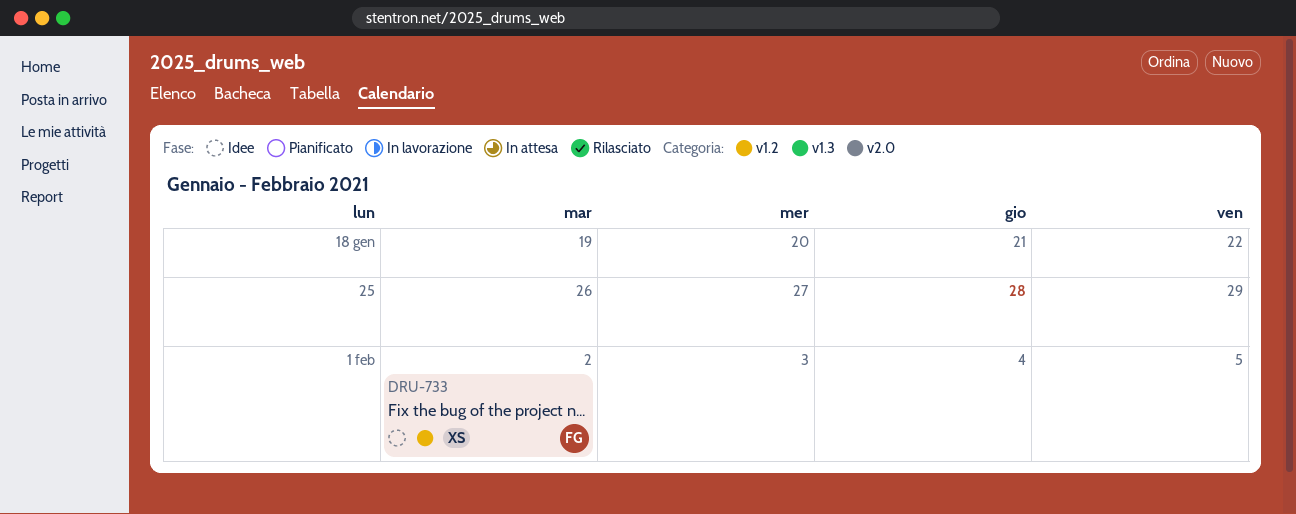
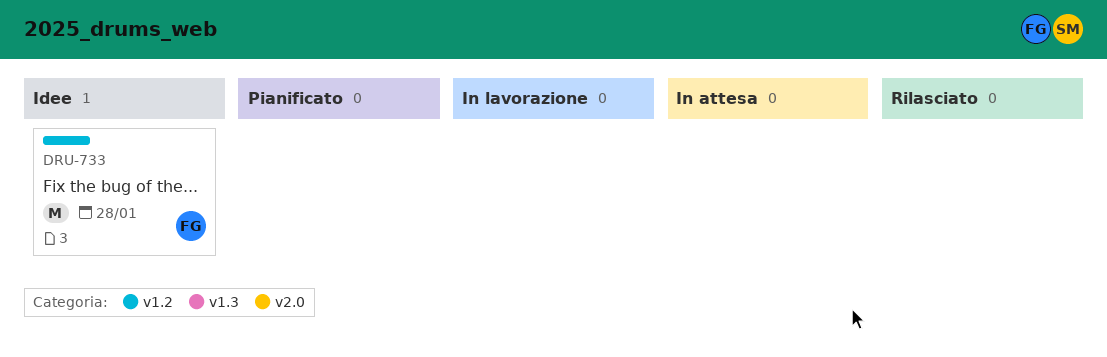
DRU-733, estimate: XS -> M
DRU-733, due: Feb 2 -> Jan 28

